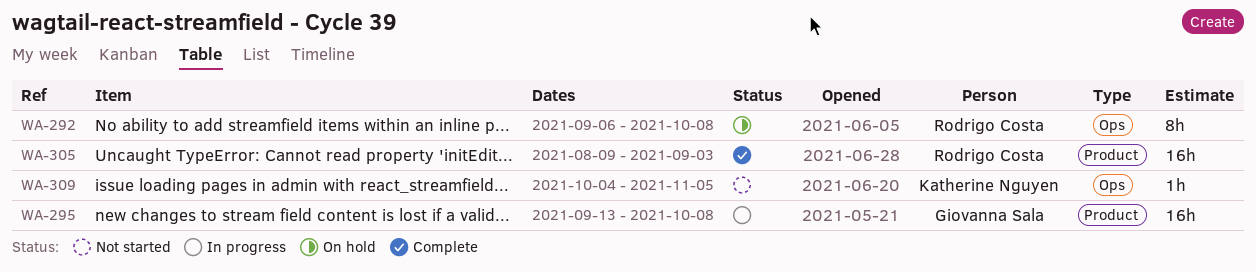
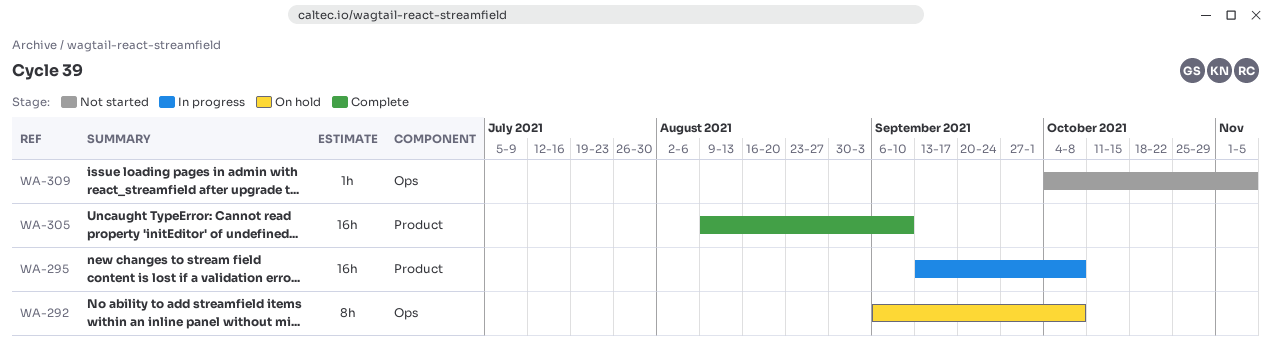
WA-305, due: Sep 3 -> Sep 10

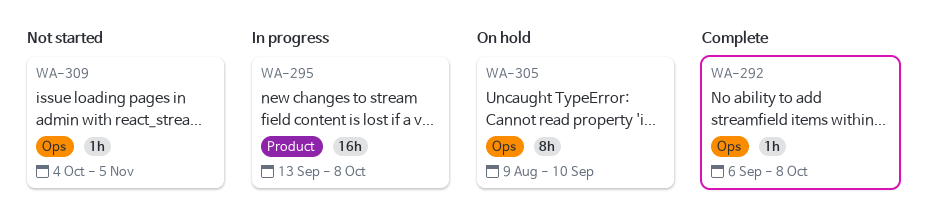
WA-292, status: On hold -> Complete
WA-292, estimate: 8h -> 1h
WA-305, status: Complete -> On hold
WA-305, label: Product -> Ops
WA-305, estimate: 16h -> 8h

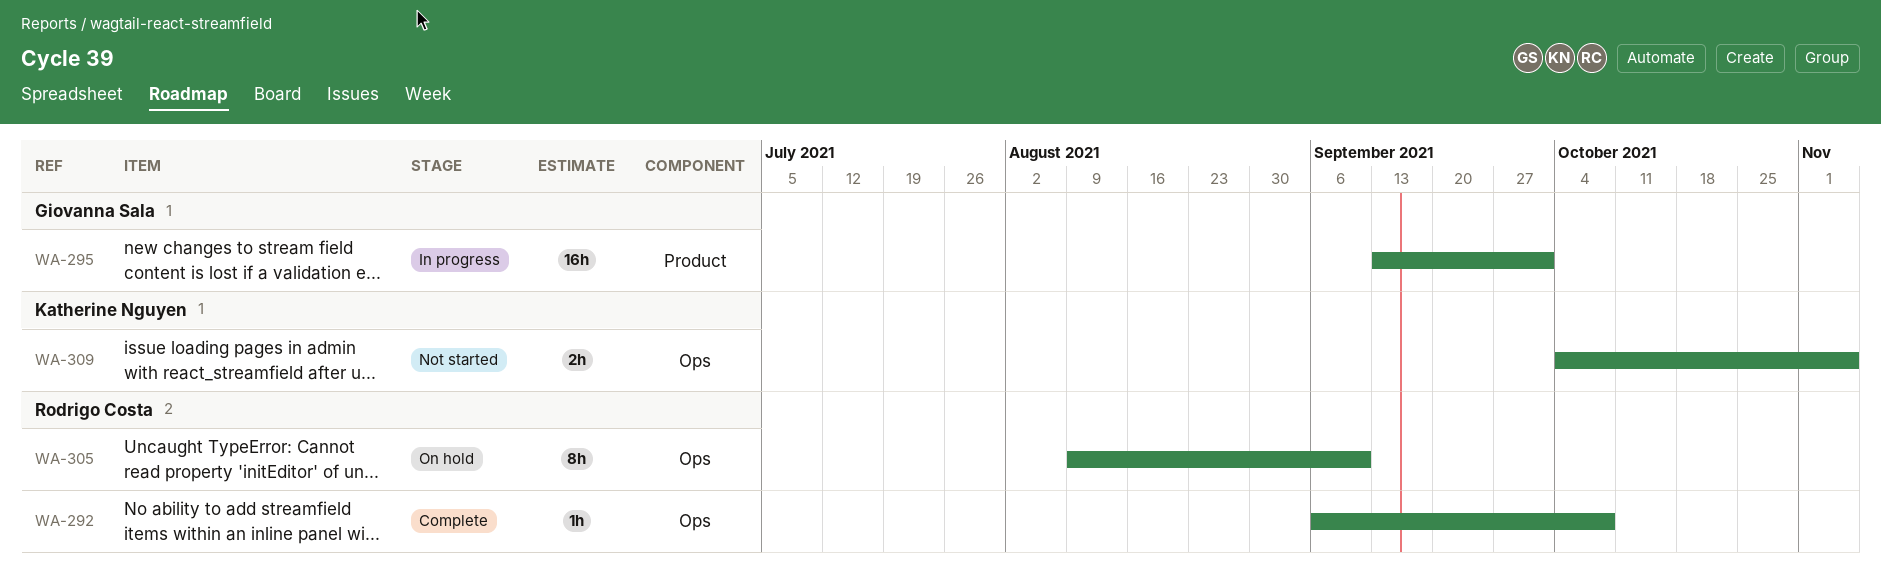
WA-295, due: Oct 8 -> Oct 1
WA-309, estimate: 1h -> 2h

